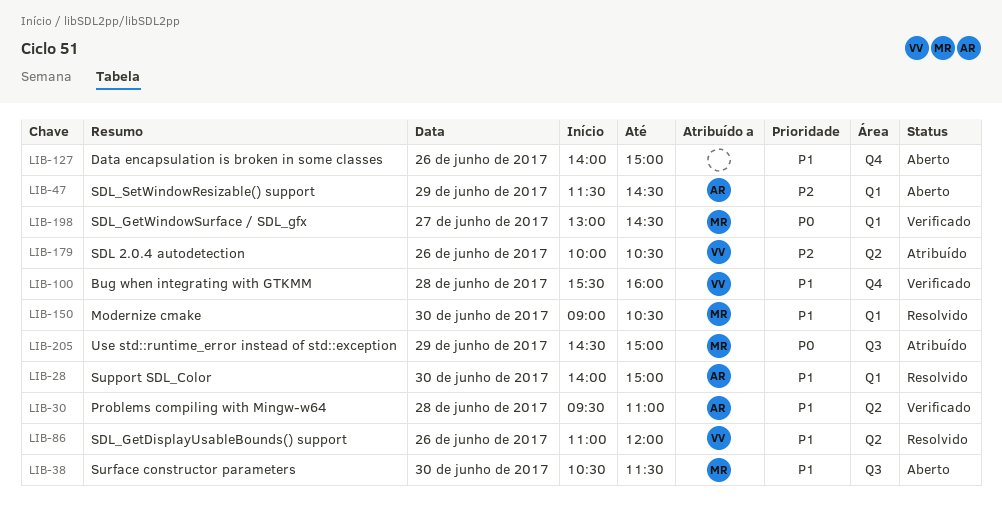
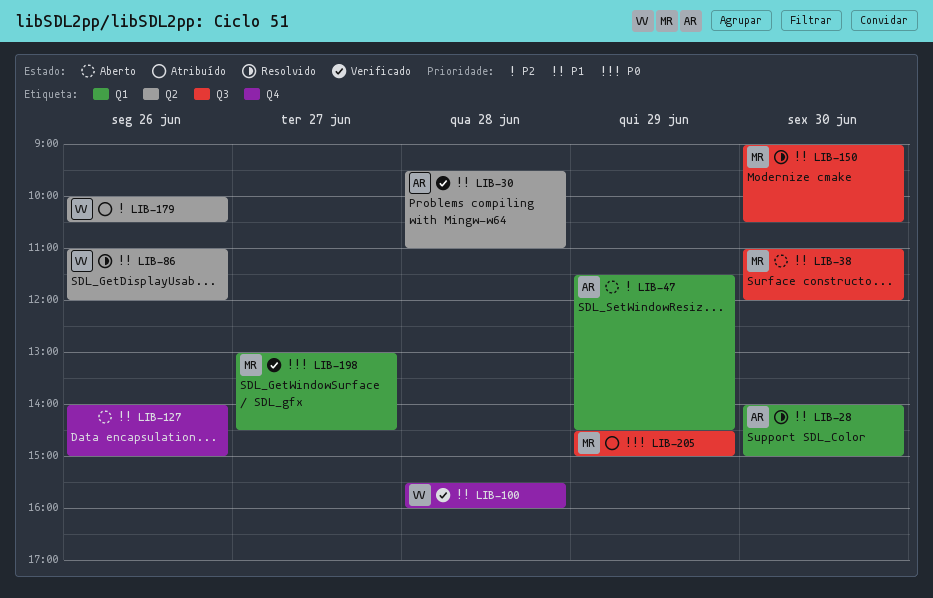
LIB-38, begins: 10:30 -> 11:00
LIB-38, ends: 11:30 -> 12:00
LIB-150, label: Q1 -> Q3

